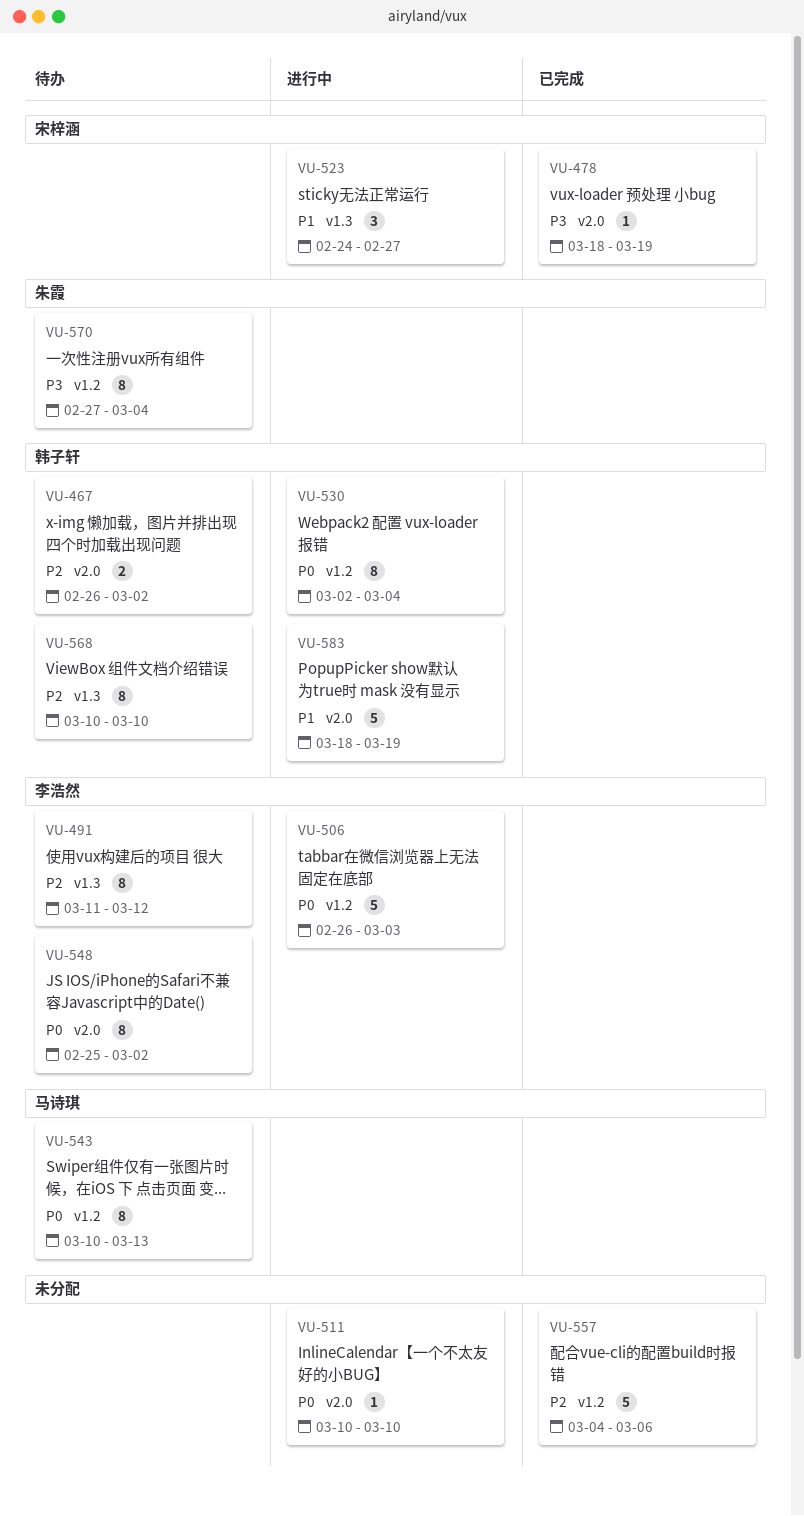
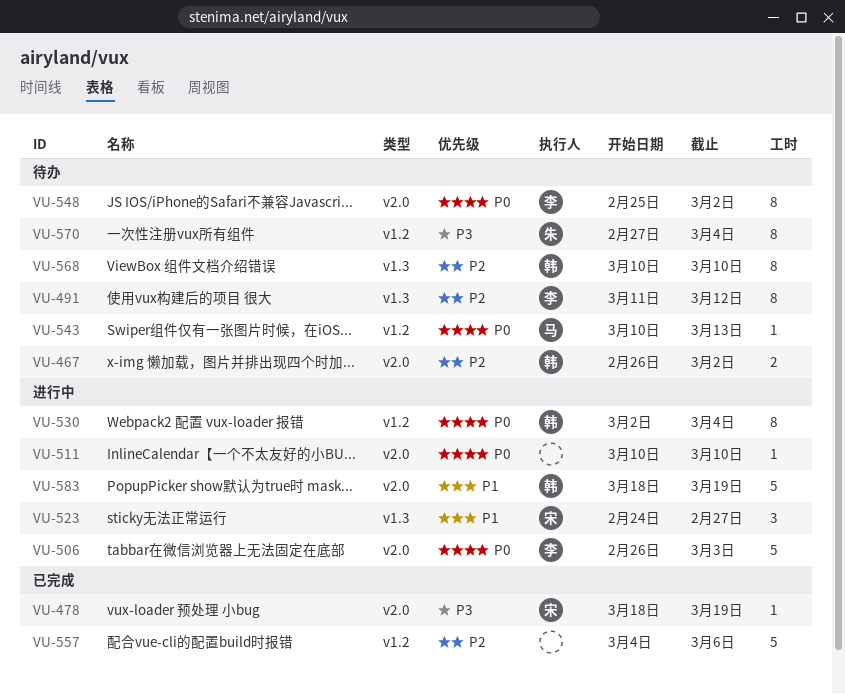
VU-506, label: v1.2 -> v2.0
VU-543, estimate: 8 -> 1

